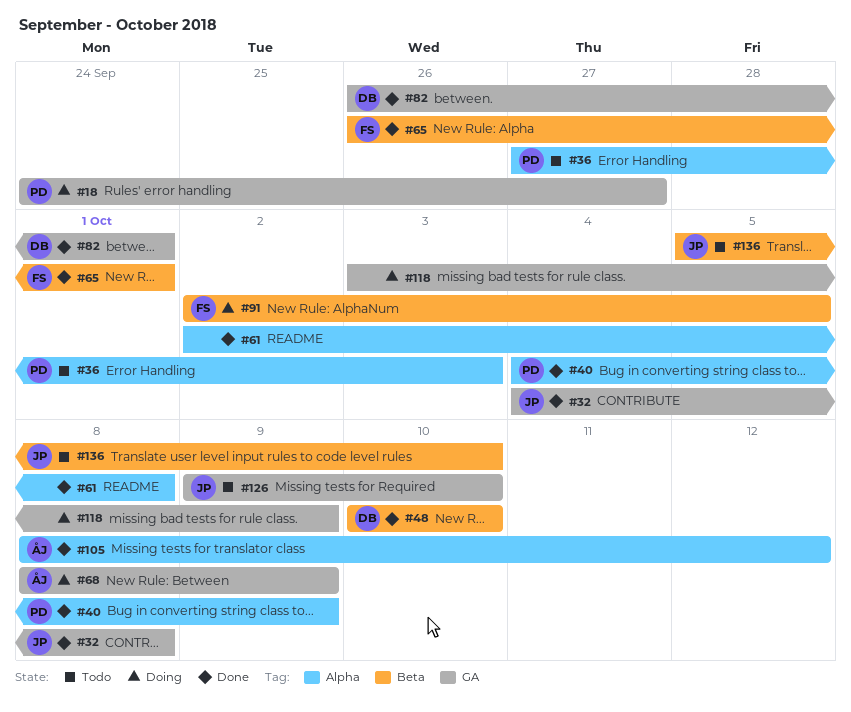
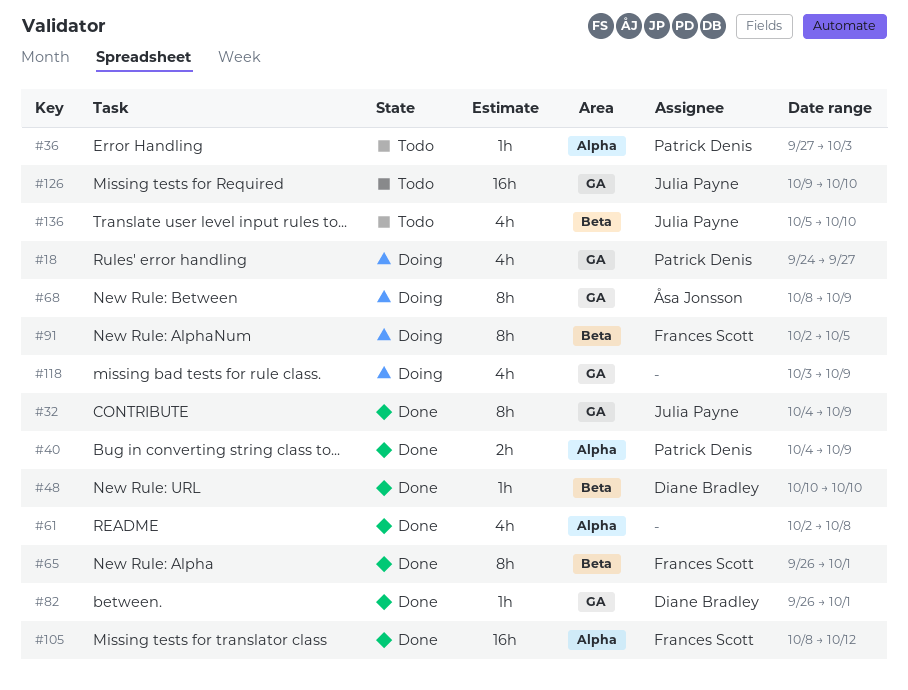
#32, due: Oct 8 -> Oct 9
#105, owner: Åsa Jonsson -> Frances Scott

